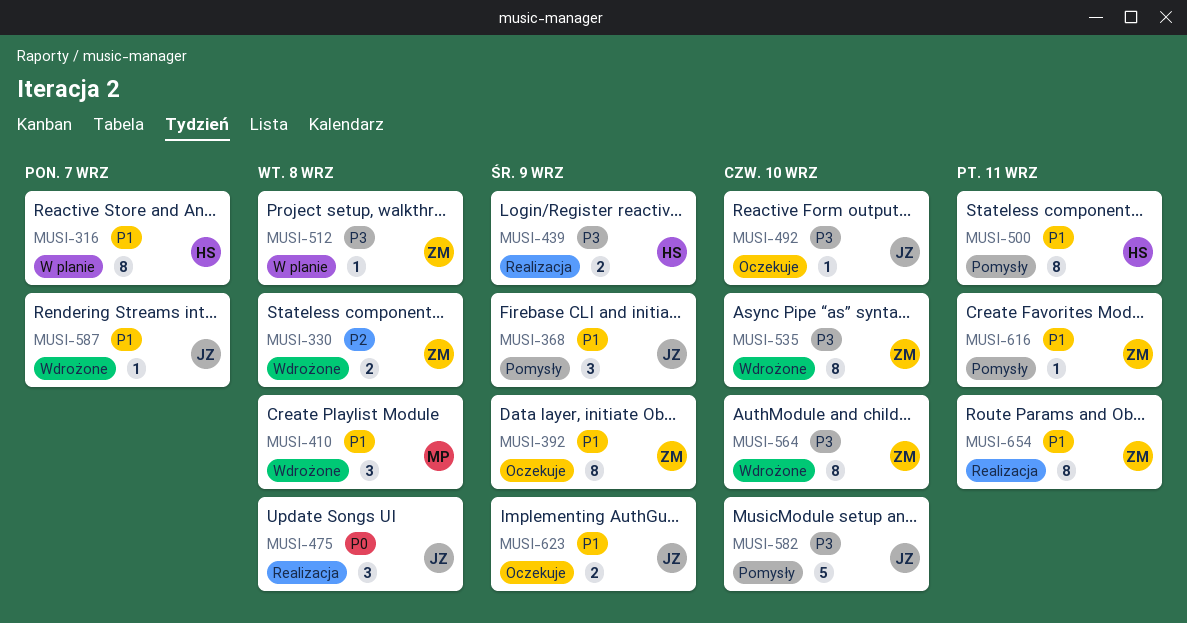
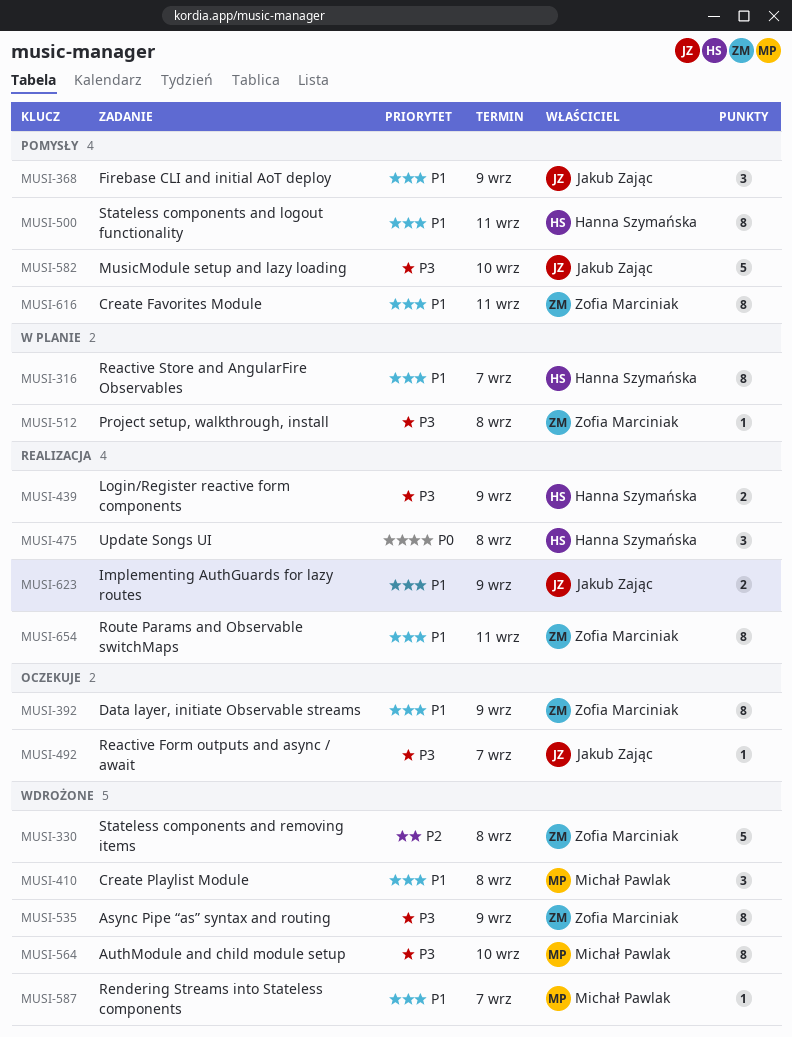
MUSI-330, estimate: 2 -> 5
MUSI-475, owner: Jakub Zając -> Hanna Szymańska
MUSI-492, due: Sep 10 -> Sep 7
MUSI-535, due: Sep 10 -> Sep 9
MUSI-564, owner: Zofia Marciniak -> Michał Pawlak
MUSI-587, owner: Jakub Zając -> Michał Pawlak
MUSI-616, estimate: 1 -> 8
MUSI-623, status: Oczekuje -> Realizacja

